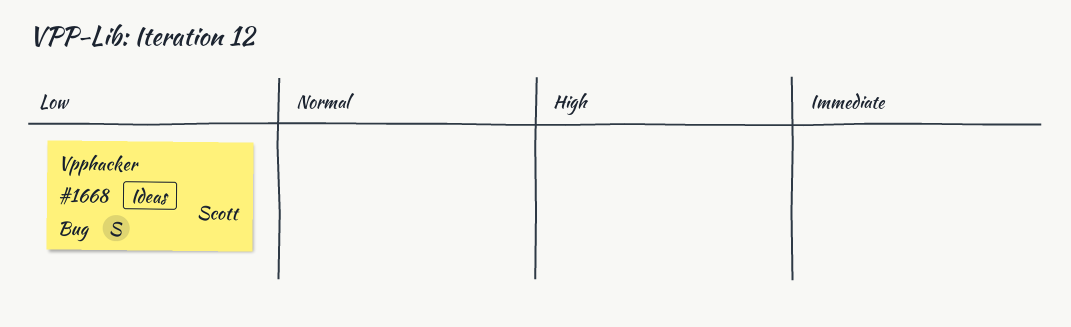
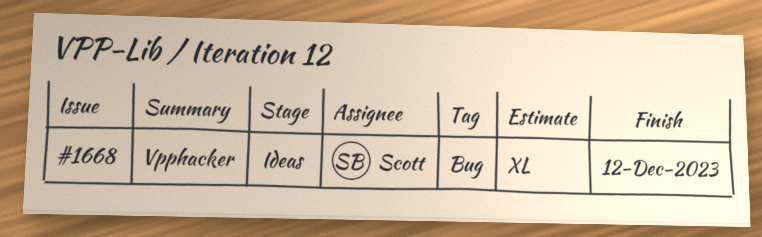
#1668, estimate: S -> XL

